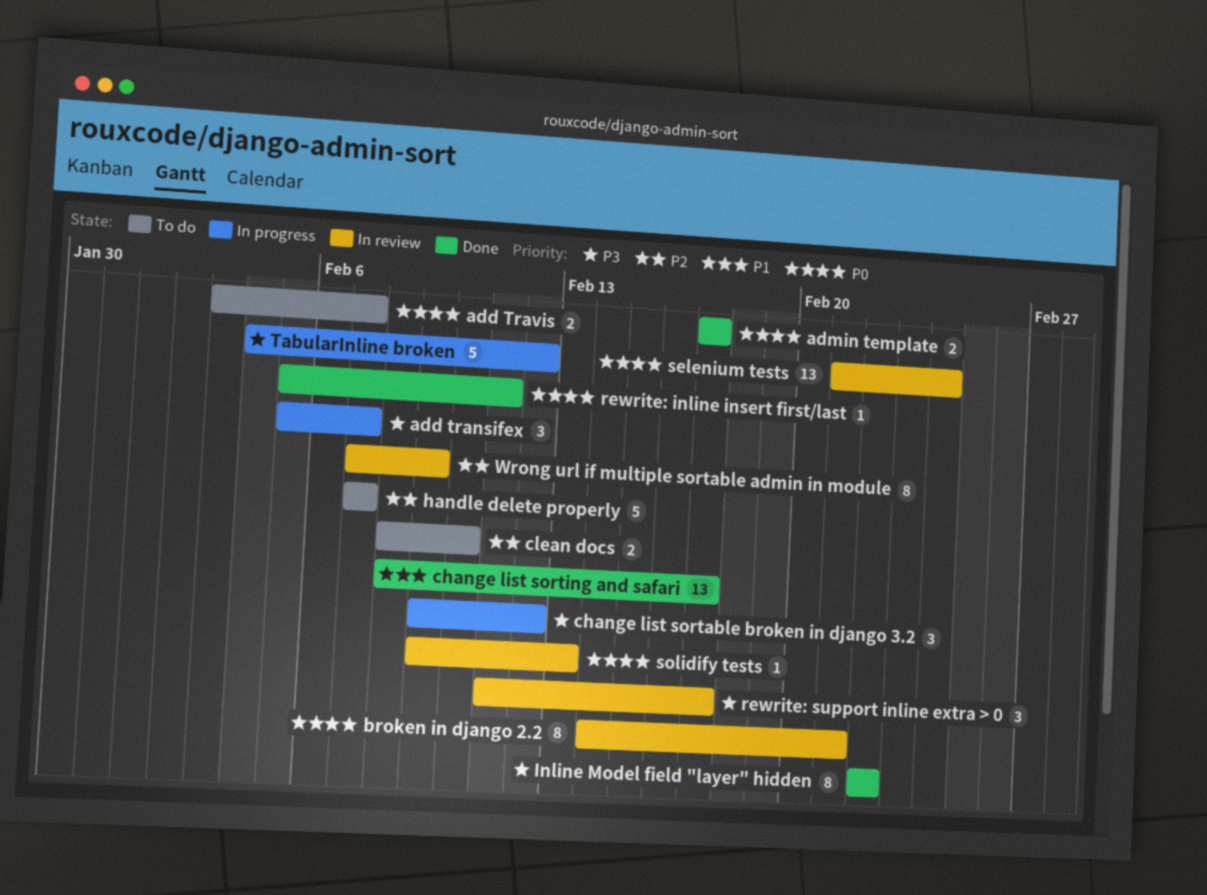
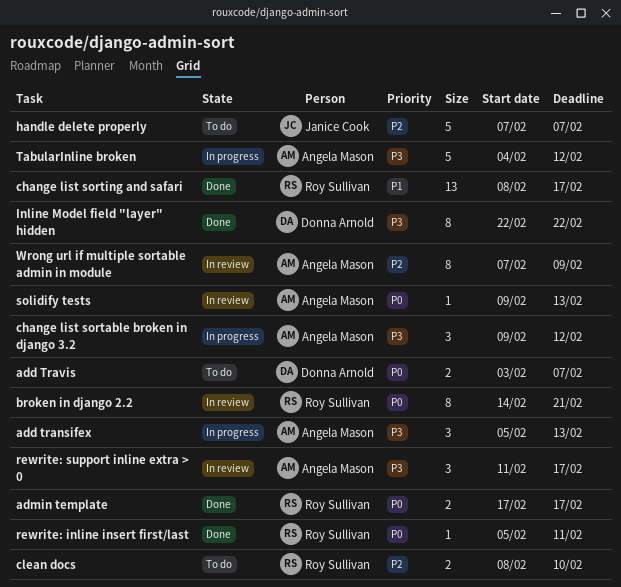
add transifex, due: Feb 7 -> Feb 13
selenium tests: present -> none

